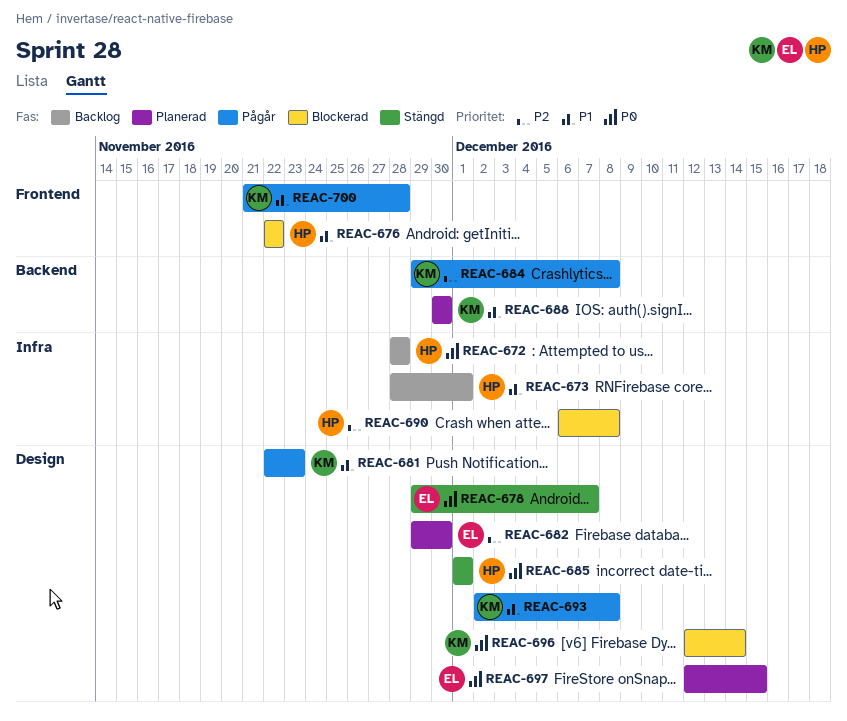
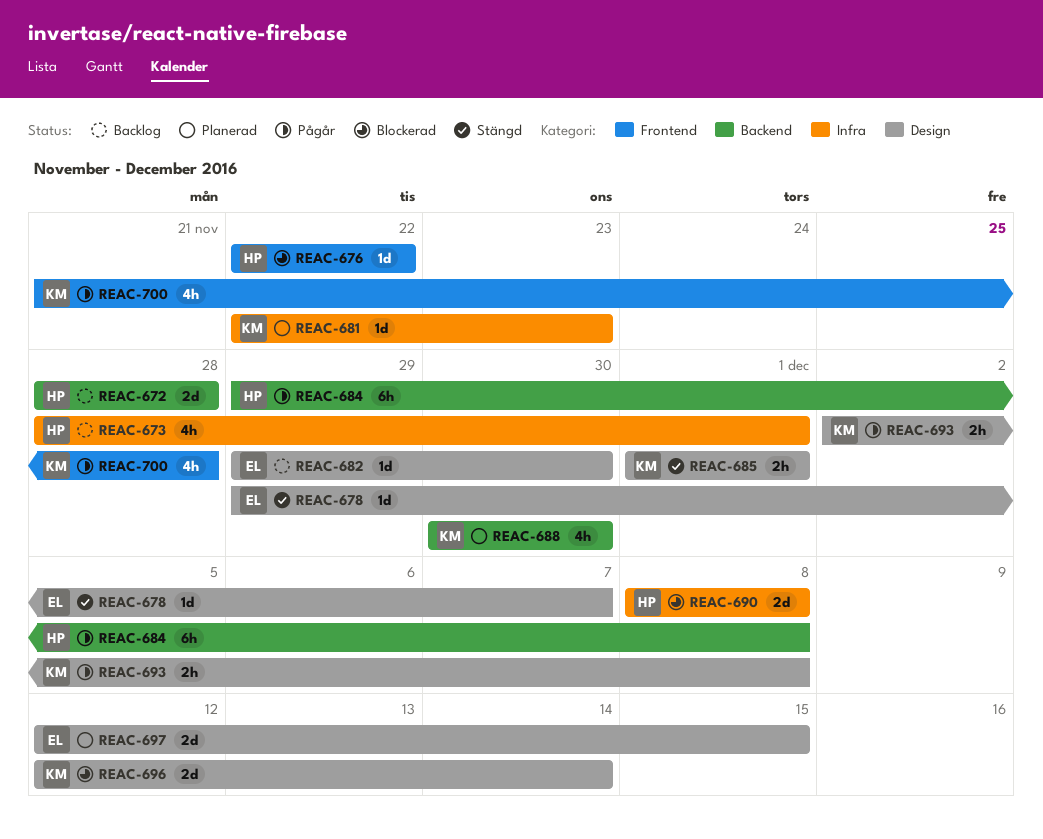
REAC-672, label: Infra -> Backend
REAC-681, status: Pågår -> Planerad
REAC-681, label: Design -> Infra
REAC-682, status: Planerad -> Backlog
REAC-684, owner: KM -> HP
REAC-685, owner: HP -> KM
REAC-690, start: Dec 6 -> Dec 8

